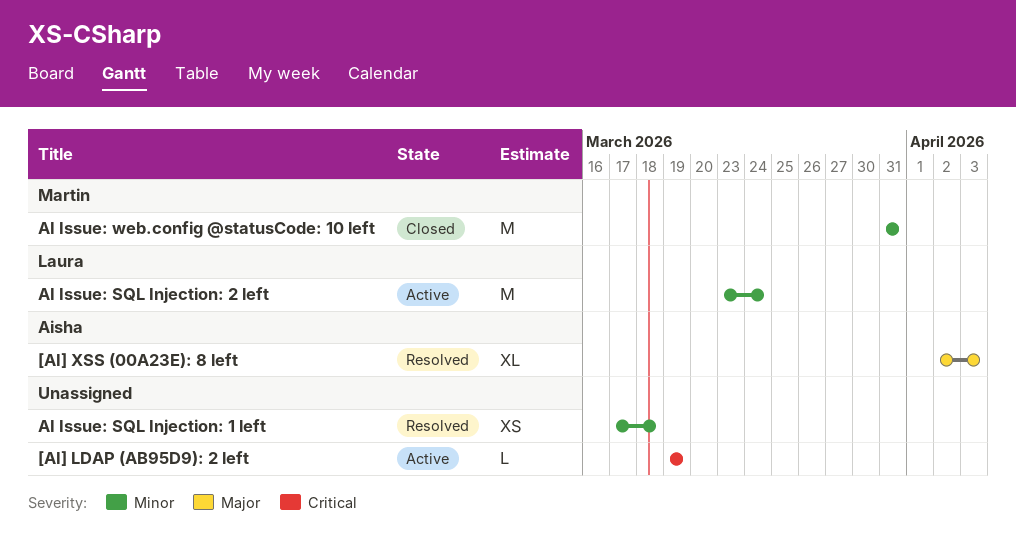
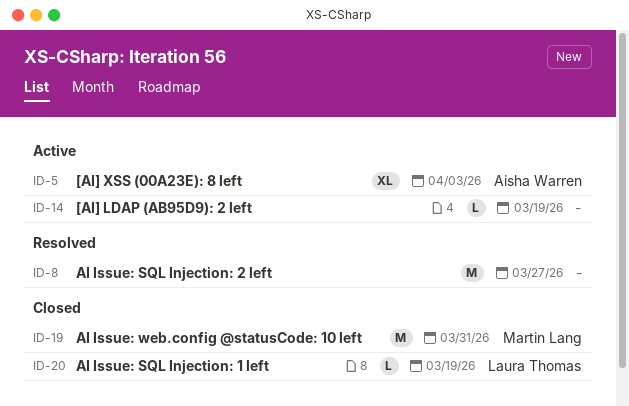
[AI] XSS (00A23E): 8 left, status: Resolved -> Active
AI Issue: SQL Injection: 1 left, status: Resolved -> Closed
AI Issue: SQL Injection: 1 left, owner: none -> Laura Thomas
AI Issue: SQL Injection: 1 left, estimate: XS -> L
AI Issue: SQL Injection: 1 left, due: Mar 18 -> Mar 19
AI Issue: SQL Injection: 2 left, status: Active -> Resolved
AI Issue: SQL Injection: 2 left, owner: Laura Thomas -> none
AI Issue: SQL Injection: 2 left, due: Mar 24 -> Mar 27

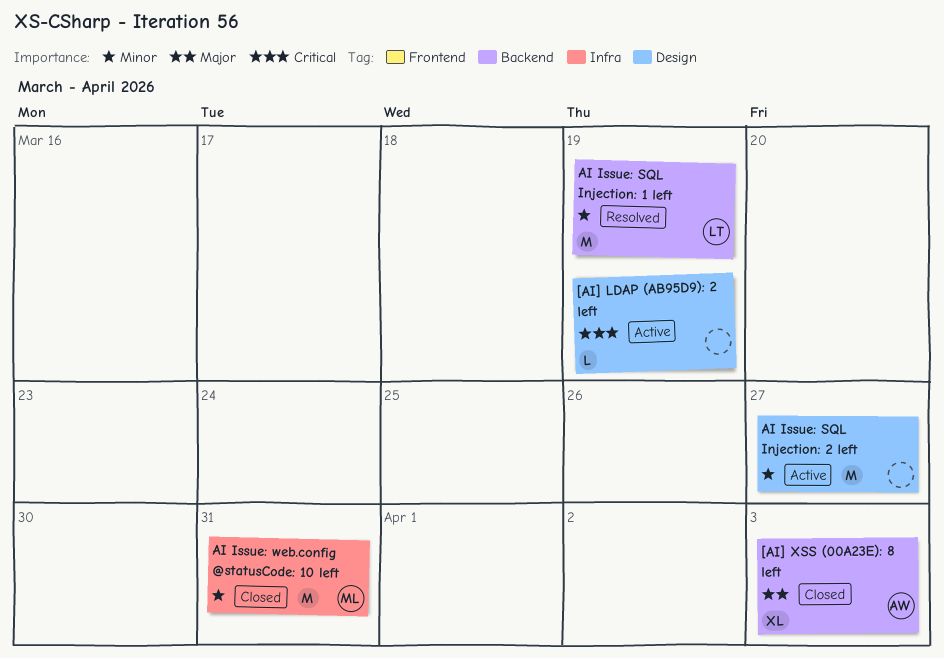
[AI] XSS (00A23E): 8 left, status: Active -> Closed
AI Issue: SQL Injection: 1 left, status: Closed -> Resolved
AI Issue: SQL Injection: 1 left, estimate: L -> M
AI Issue: SQL Injection: 2 left, status: Resolved -> Active

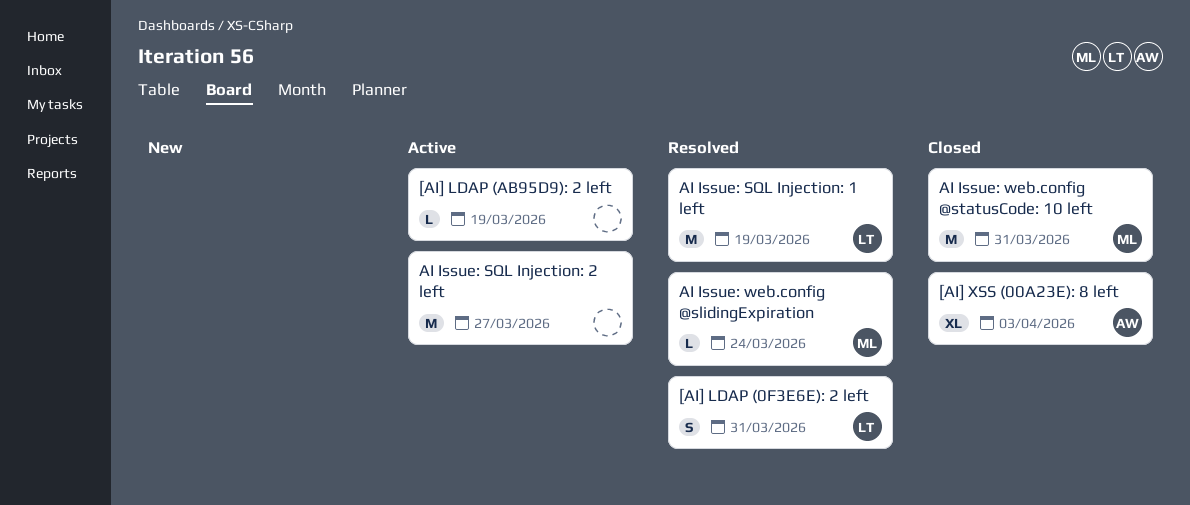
[AI] LDAP (0F3E6E): 2 left: none -> present
AI Issue: web.config @slidingExpiration: none -> present

